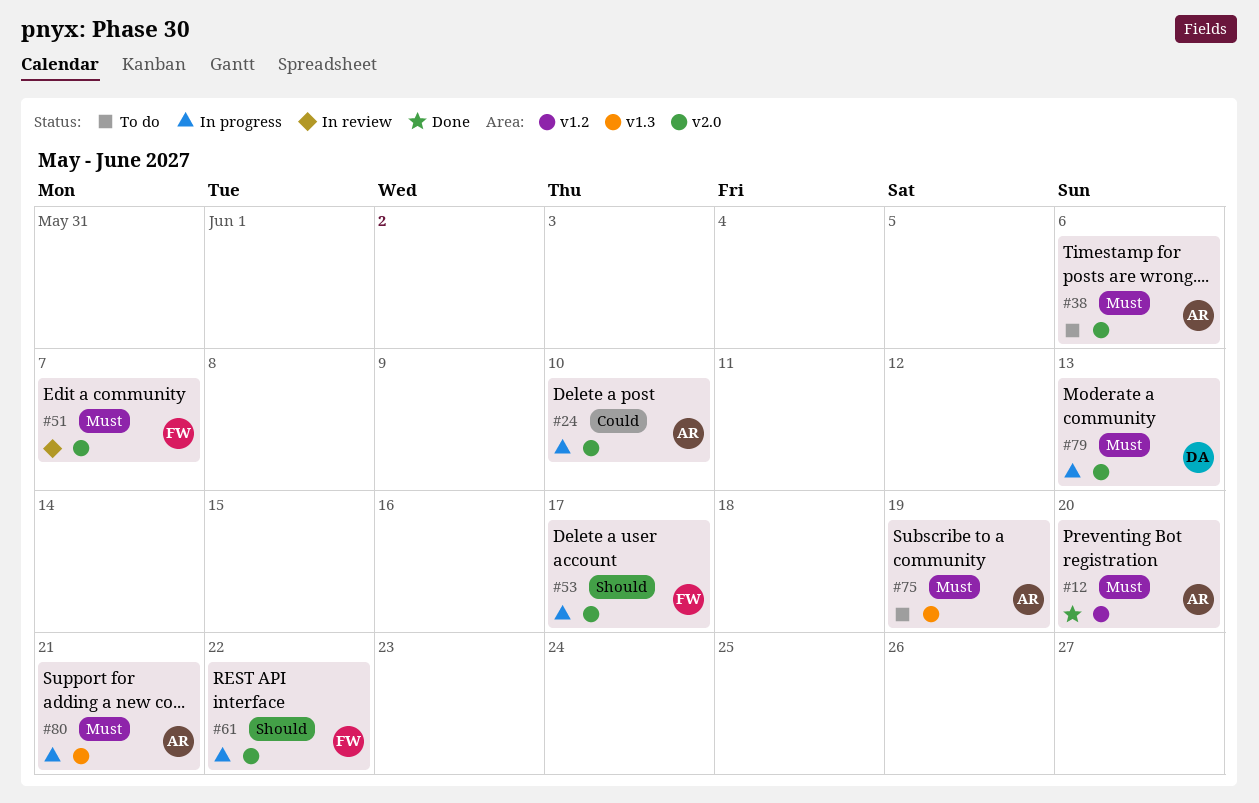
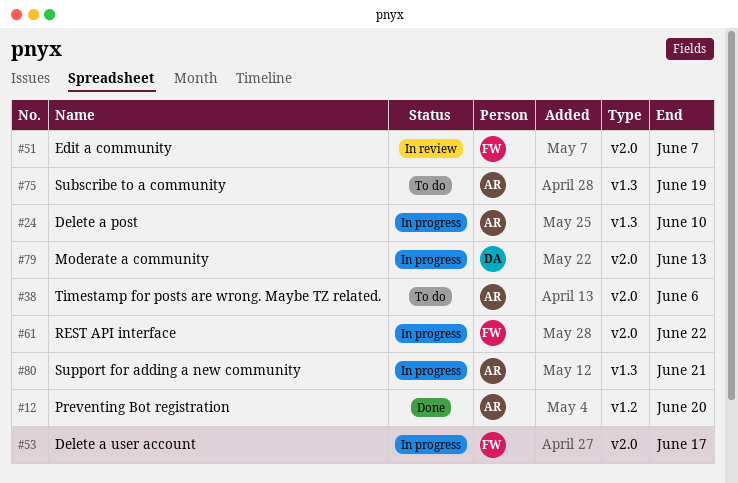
#24, label: v2.0 -> v1.3

